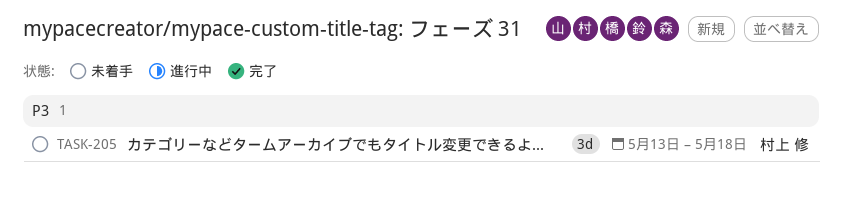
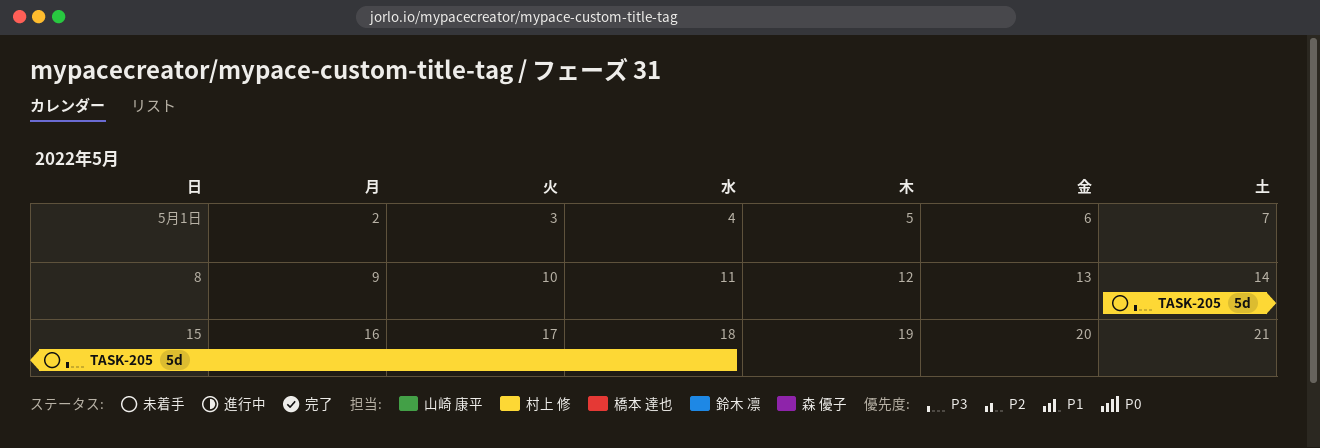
TASK-205, estimate: 3d -> 5d
TASK-205, start: May 13 -> May 14

